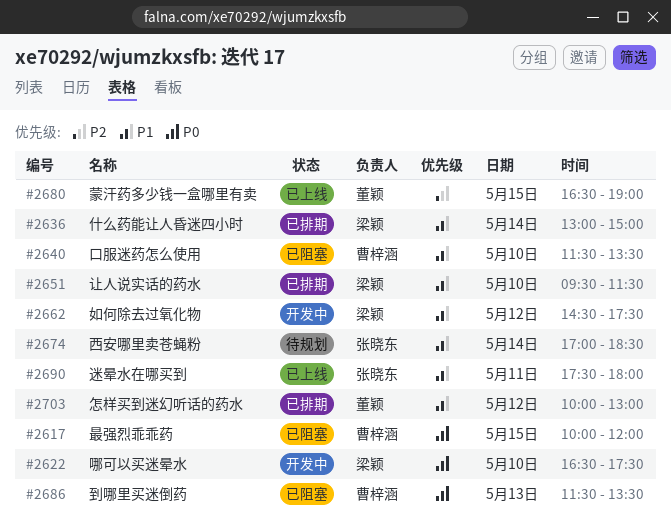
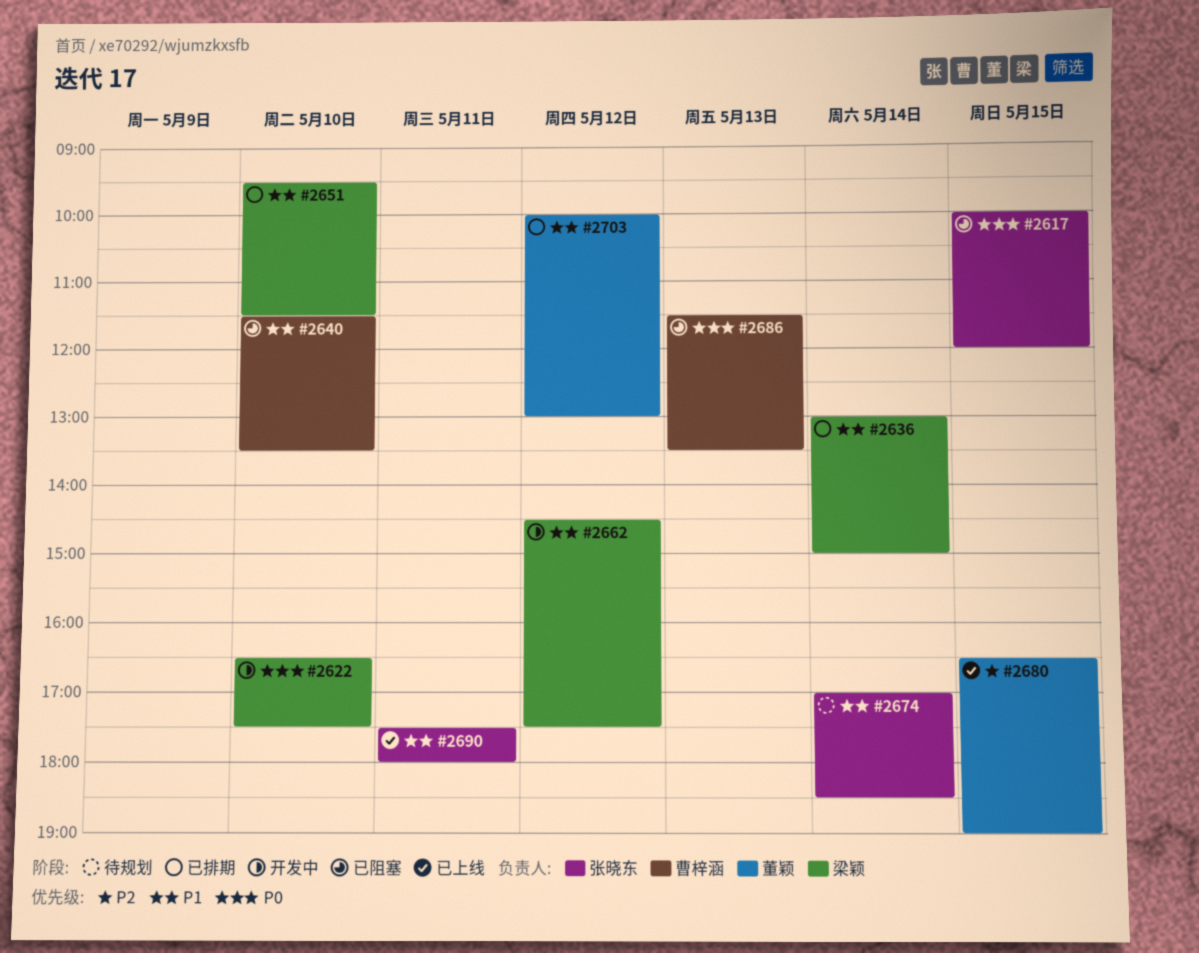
#2617, owner: 曹梓涵 -> 张晓东

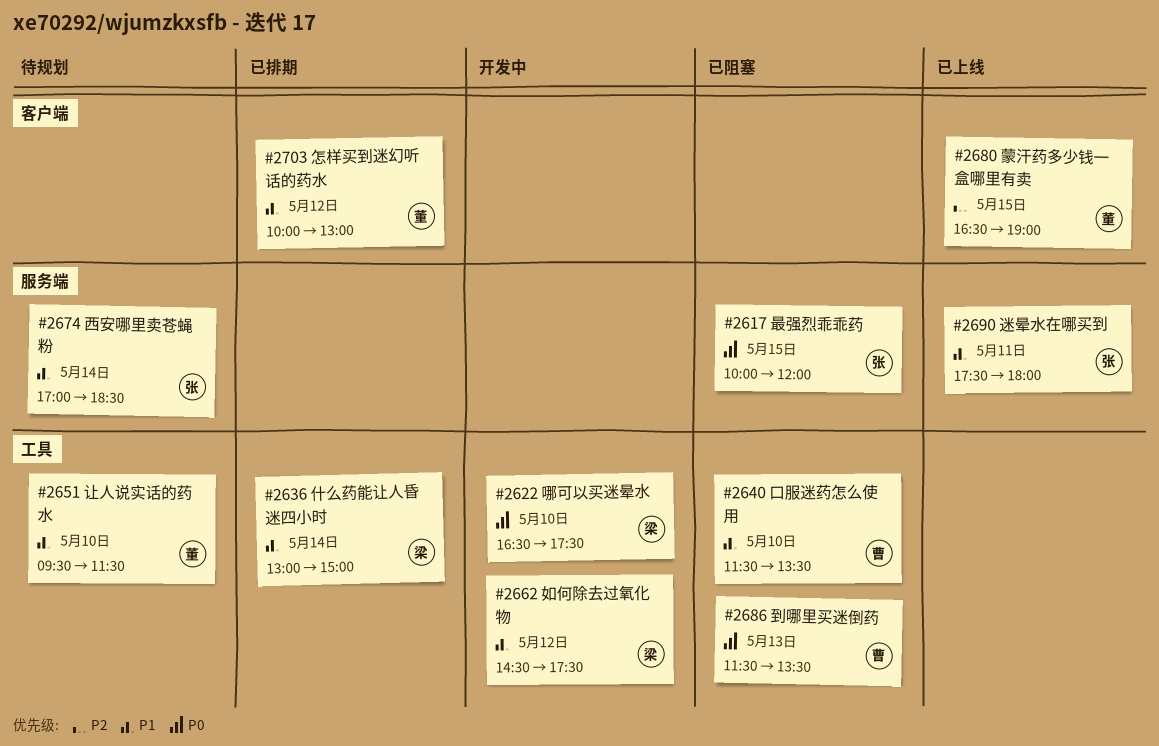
#2651, status: 已排期 -> 待规划
#2651, owner: 梁颖 -> 董颖

